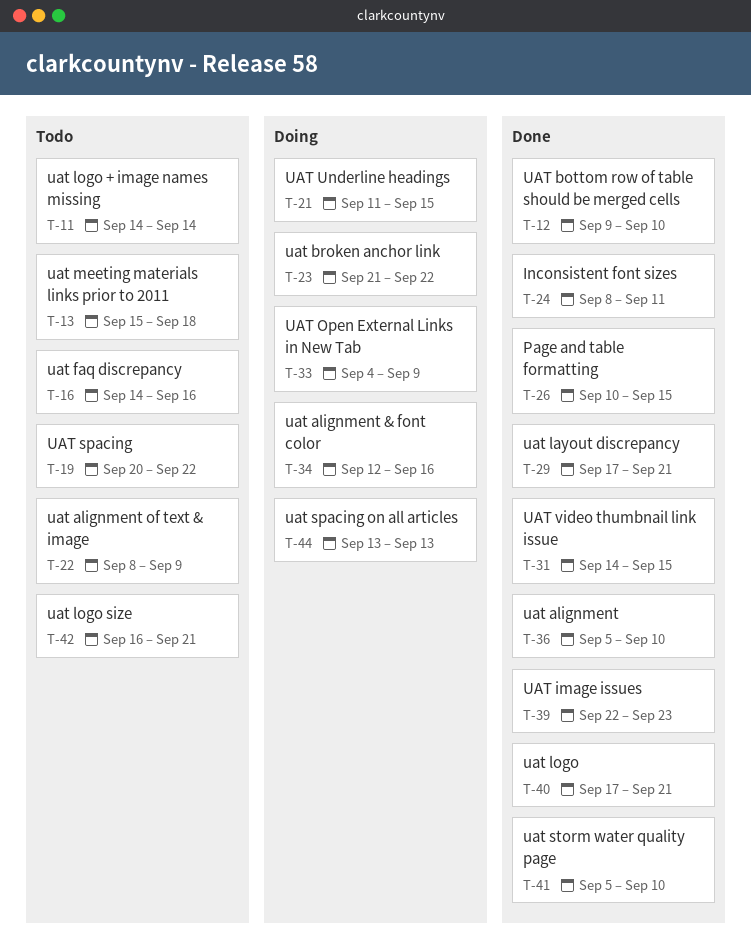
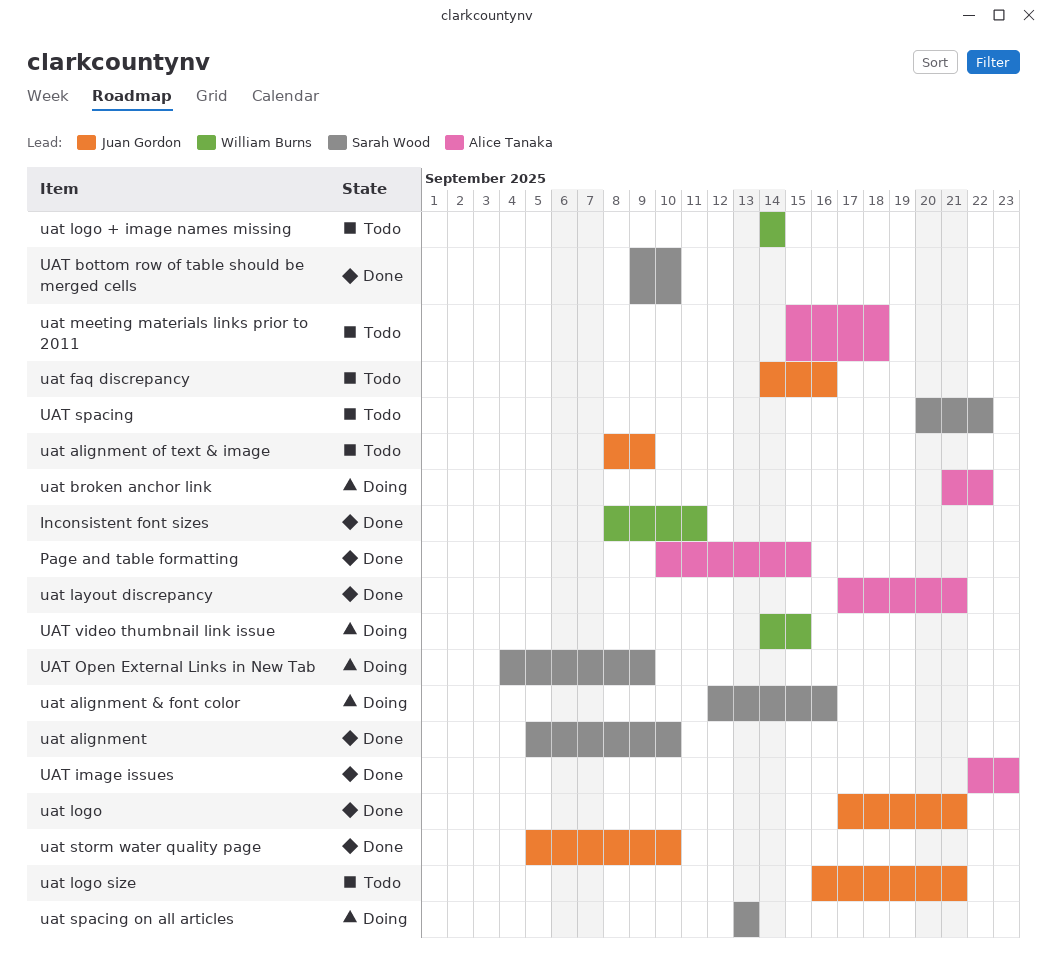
UAT Underline headings: present -> none
UAT video thumbnail link issue, status: Done -> Doing

